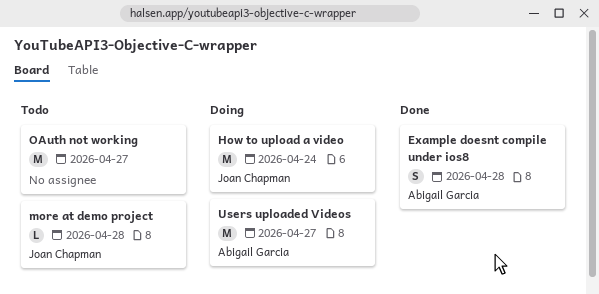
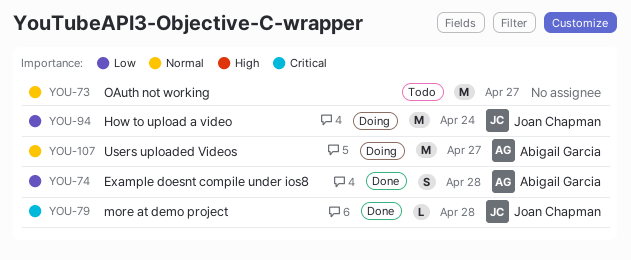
more at demo project, status: Todo -> Done

